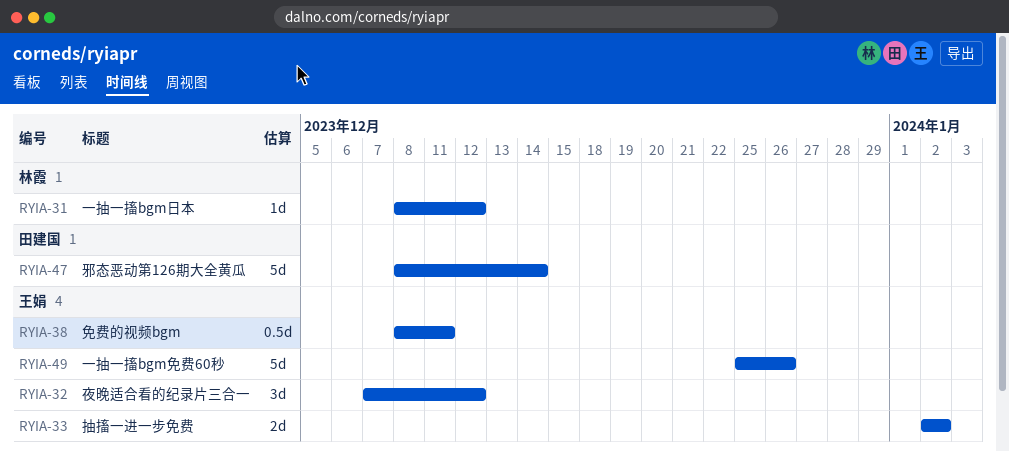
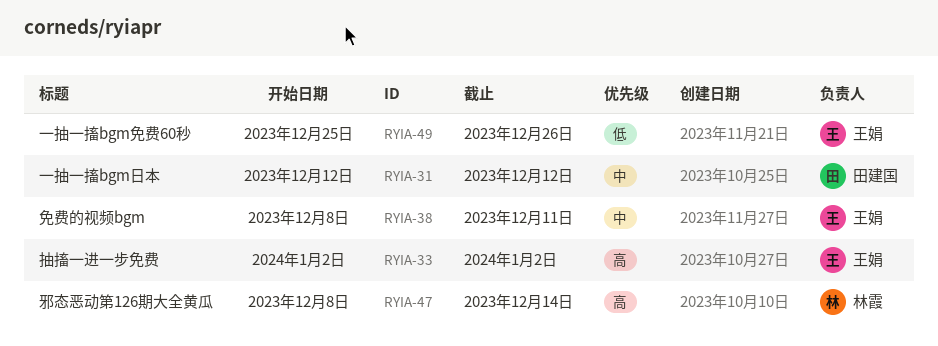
RYIA-31, owner: 林霞 -> 田建国
RYIA-31, start: Dec 8 -> Dec 12
RYIA-32: present -> none
RYIA-47, owner: 田建国 -> 林霞

